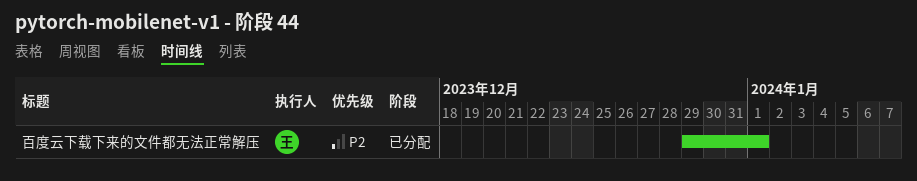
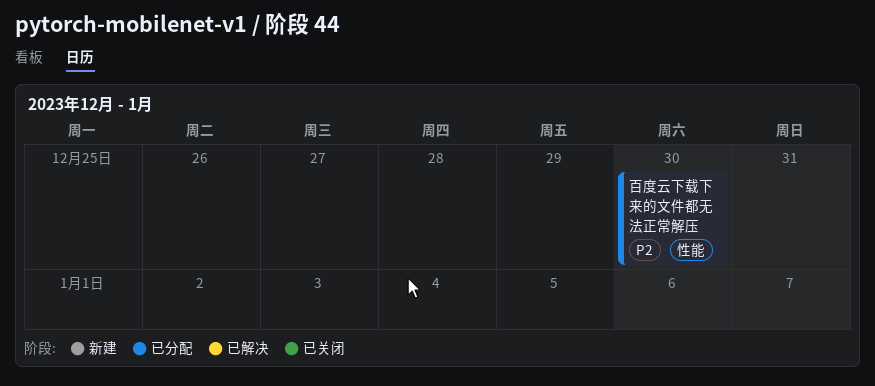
百度云下载下来的文件都无法正常解压, due: Jan 1 -> Dec 30

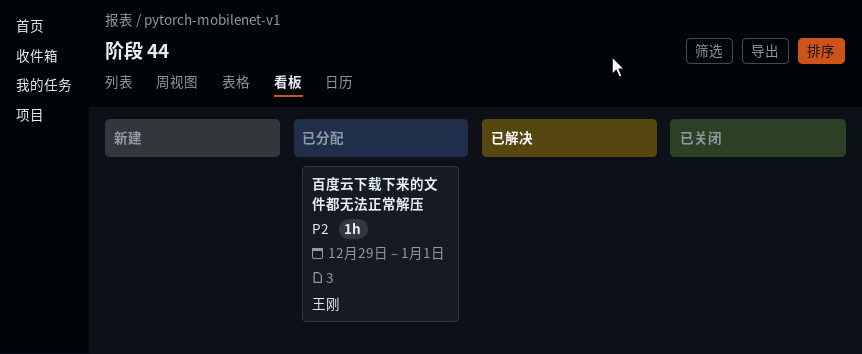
百度云下载下来的文件都无法正常解压, due: Dec 30 -> Jan 1

